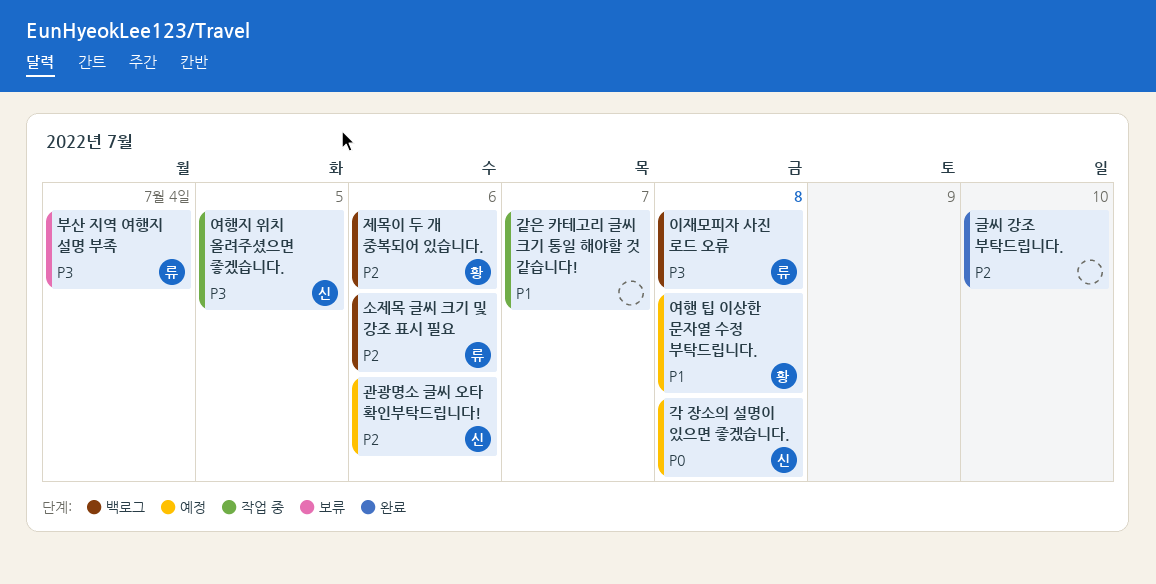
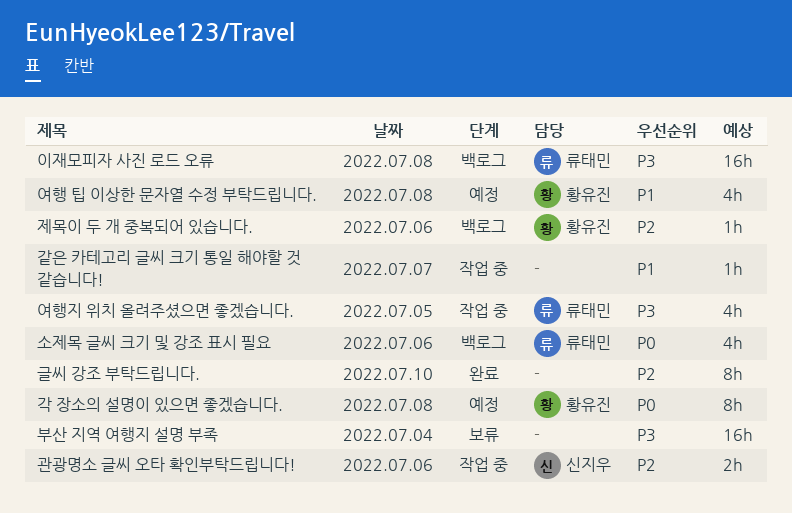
각 장소의 설명이 있으면 좋겠습니다., owner: 신지우 -> 황유진
관광명소 글씨 오타 확인부탁드립니다!, status: 예정 -> 작업 중
부산 지역 여행지 설명 부족, owner: 류태민 -> none
소제목 글씨 크기 및 강조 표시 필요, priority: P2 -> P0
여행지 위치 올려주셨으면 좋겠습니다., owner: 신지우 -> 류태민

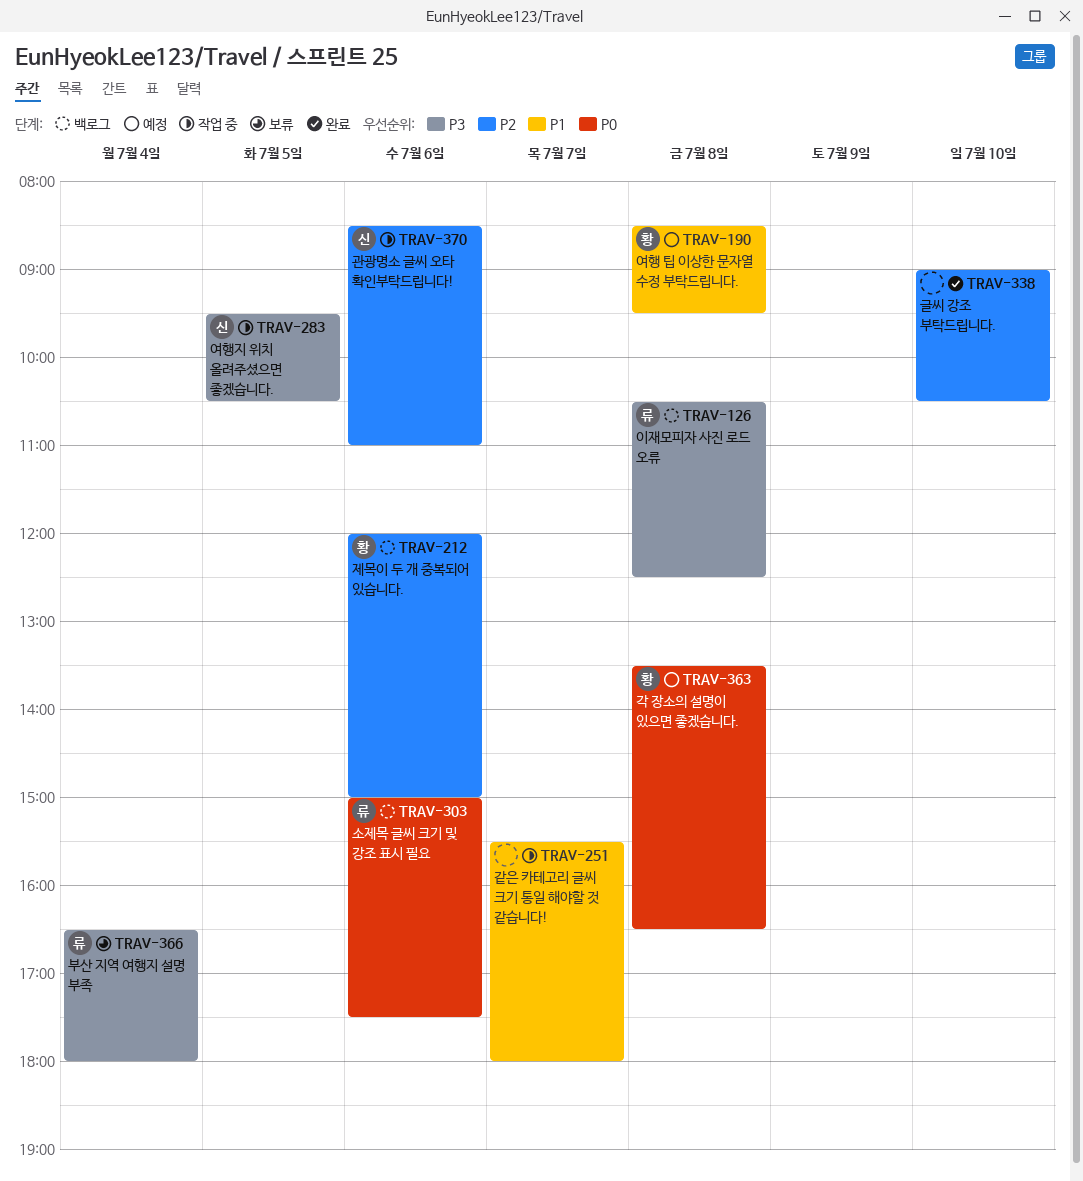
부산 지역 여행지 설명 부족, owner: none -> 류태민
여행지 위치 올려주셨으면 좋겠습니다., owner: 류태민 -> 신지우

